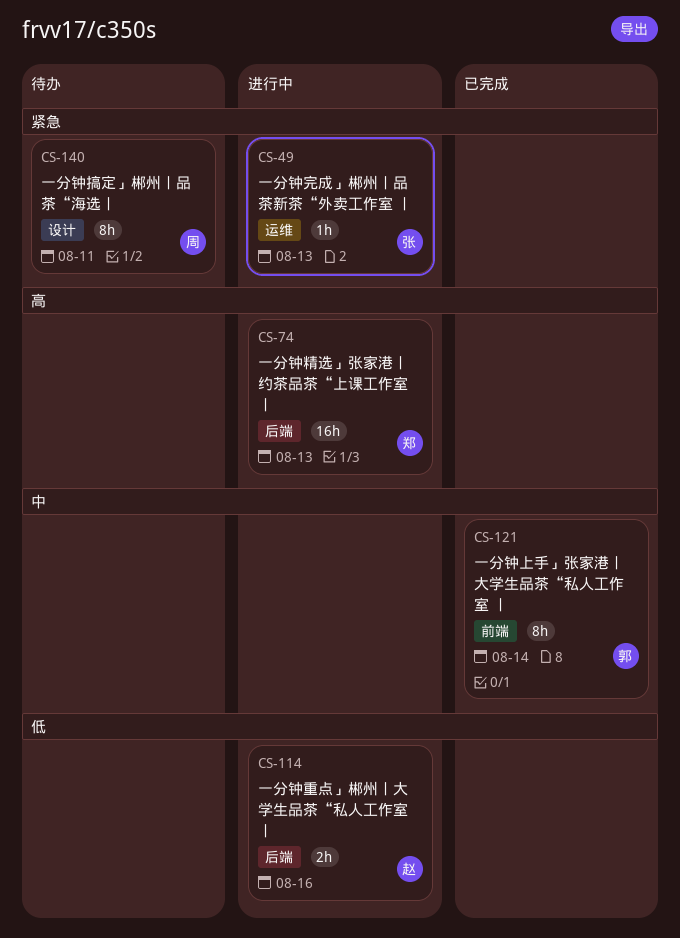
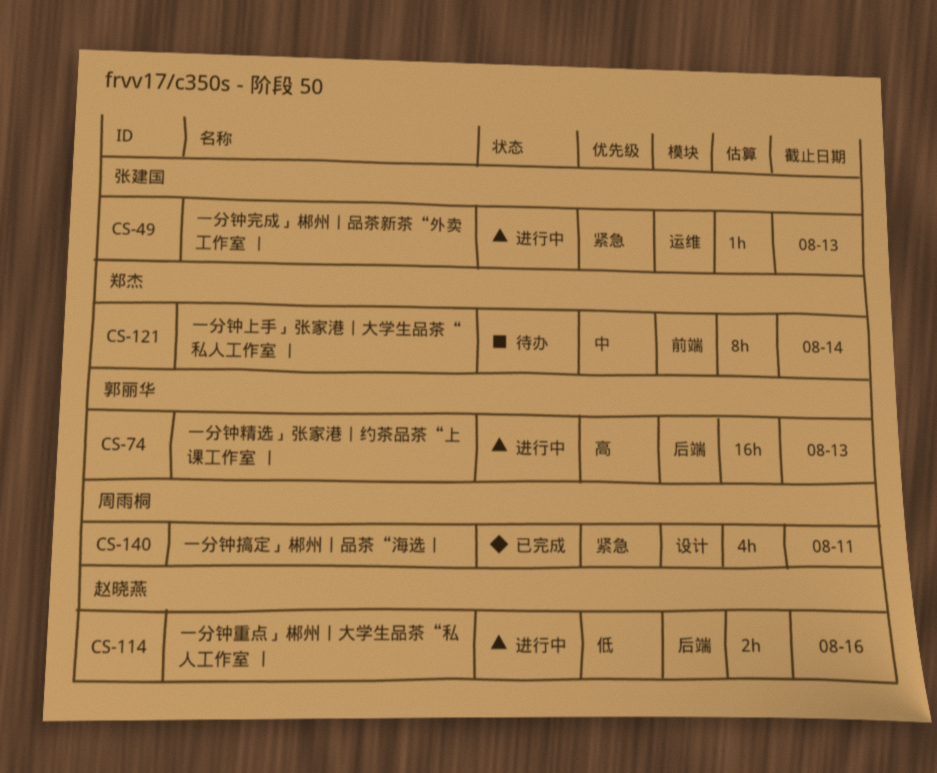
CS-74, owner: 郑杰 -> 郭丽华
CS-121, status: 已完成 -> 待办
CS-121, owner: 郭丽华 -> 郑杰
CS-140, status: 待办 -> 已完成
CS-140, estimate: 8h -> 4h

